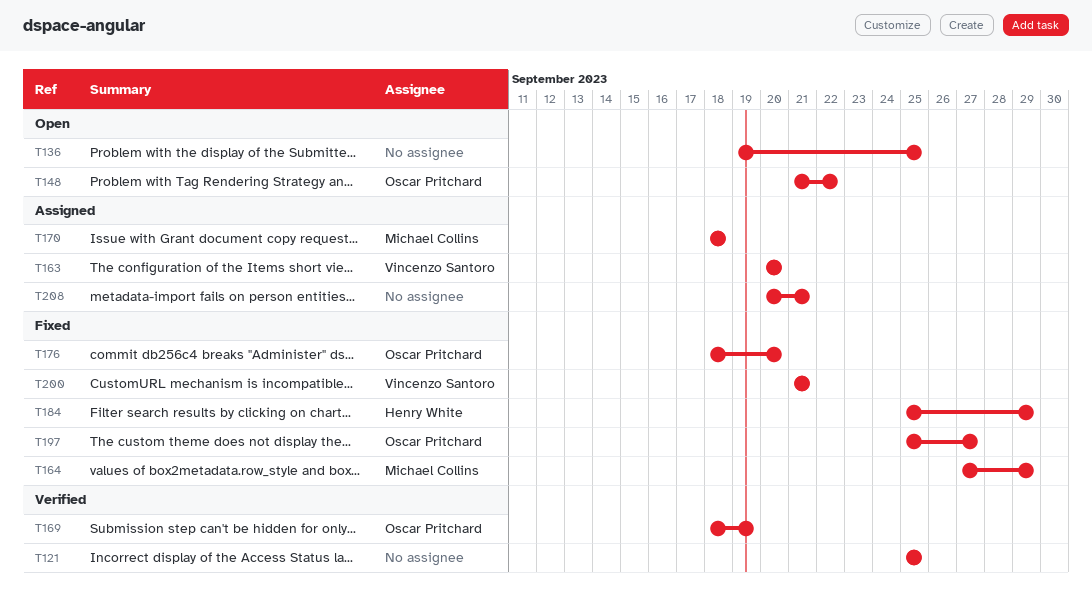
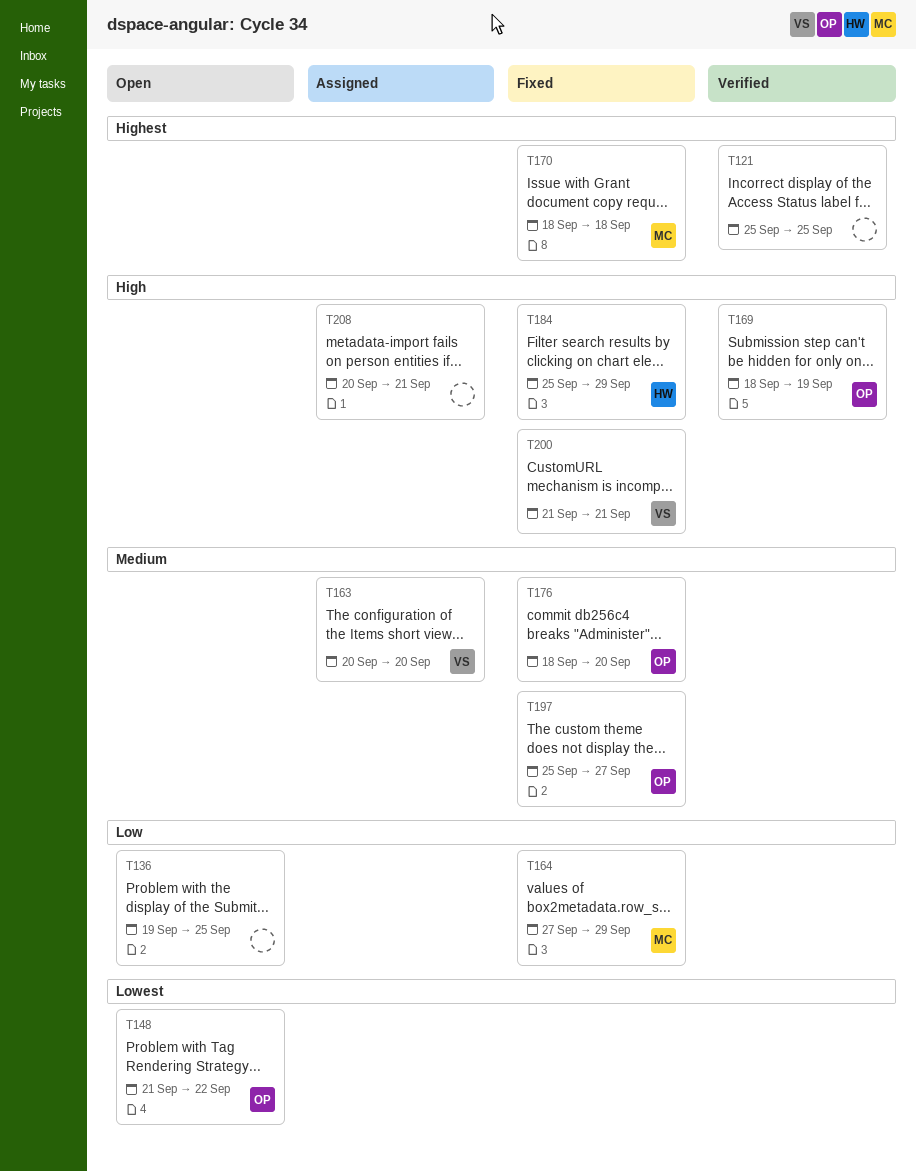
T170, status: Assigned -> Fixed

